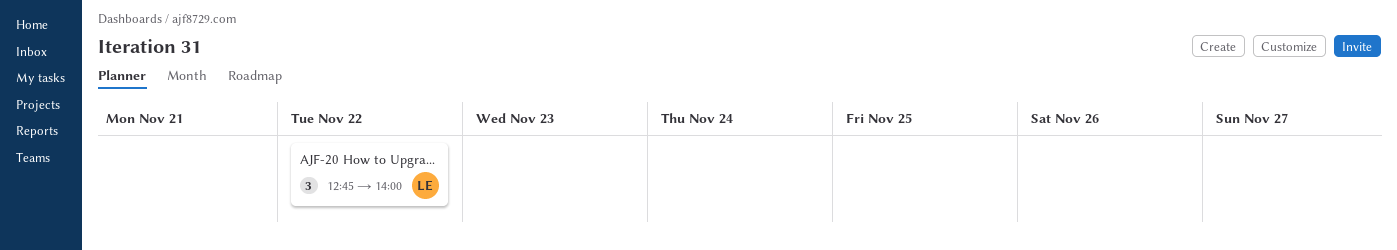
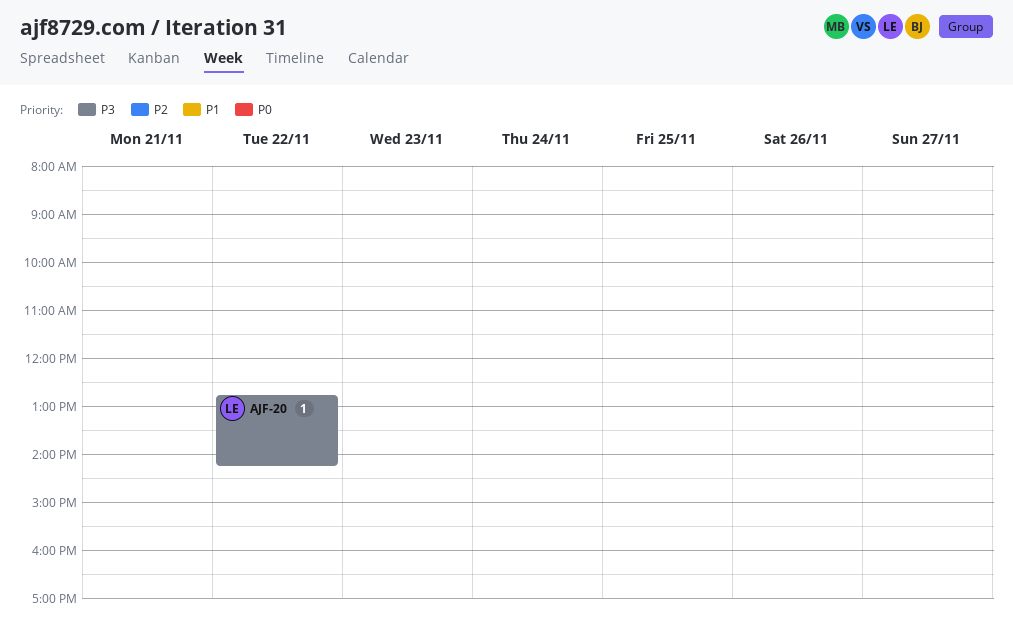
AJF-20, estimate: 3 -> 1
AJF-20, ends: 14:00 -> 14:15

